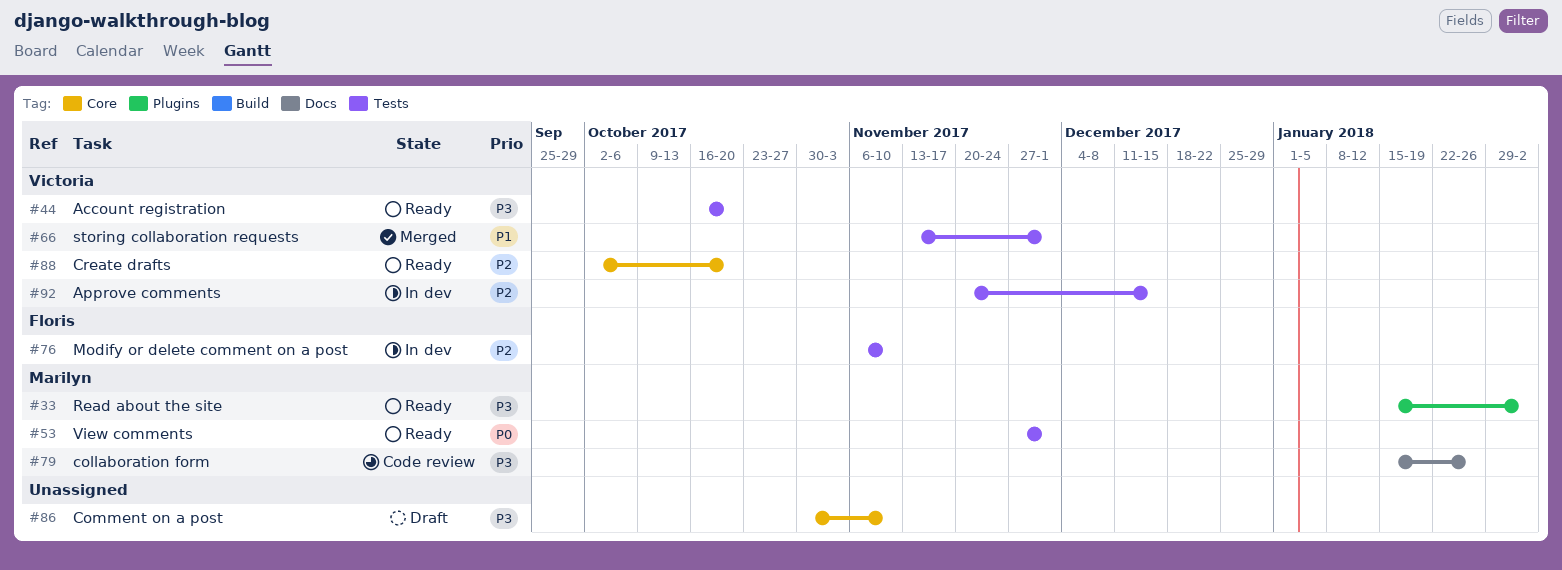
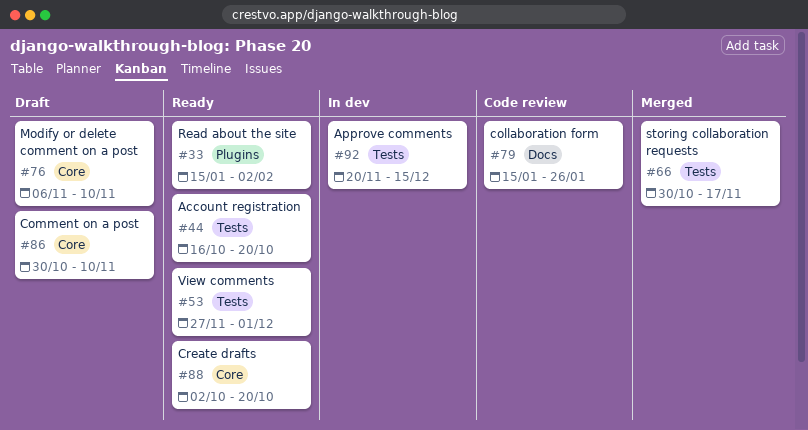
#66, start: Nov 13 -> Oct 30
#66, due: Dec 1 -> Nov 17
#76, status: In dev -> Draft
#76, label: Tests -> Core

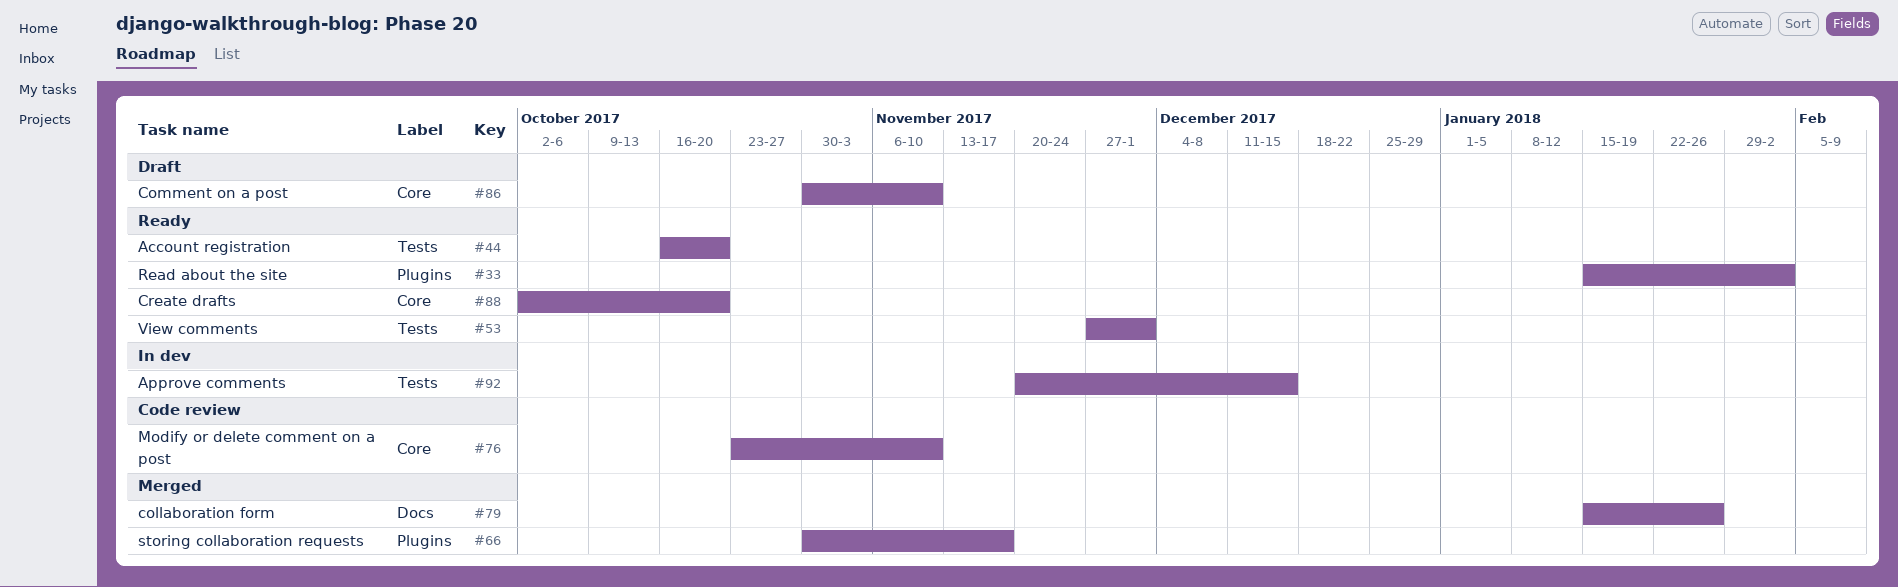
#66, label: Tests -> Plugins
#76, status: Draft -> Code review
#76, start: Nov 6 -> Oct 23
#79, status: Code review -> Merged

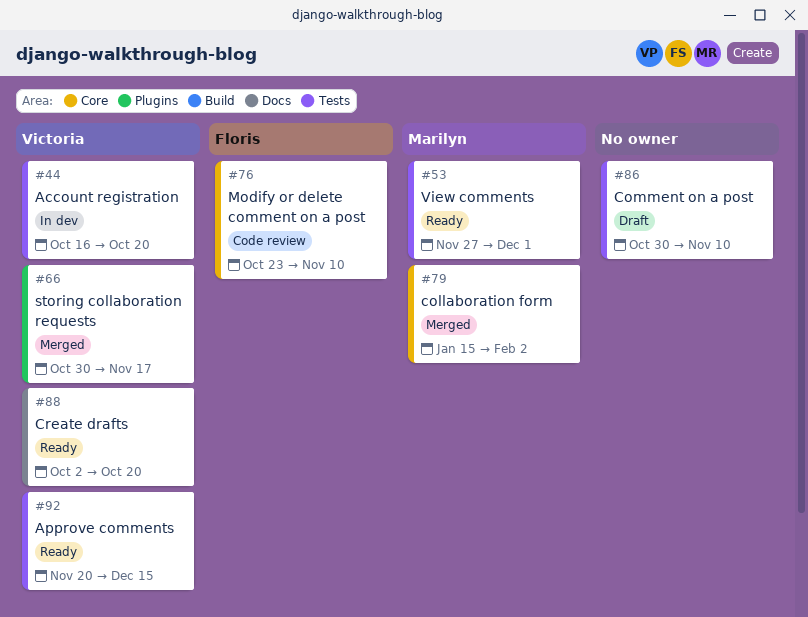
#33: present -> none
#44, status: Ready -> In dev
#79, label: Docs -> Core
#79, due: Jan 26 -> Feb 2
#86, label: Core -> Tests
#88, label: Core -> Docs
#92, status: In dev -> Ready

